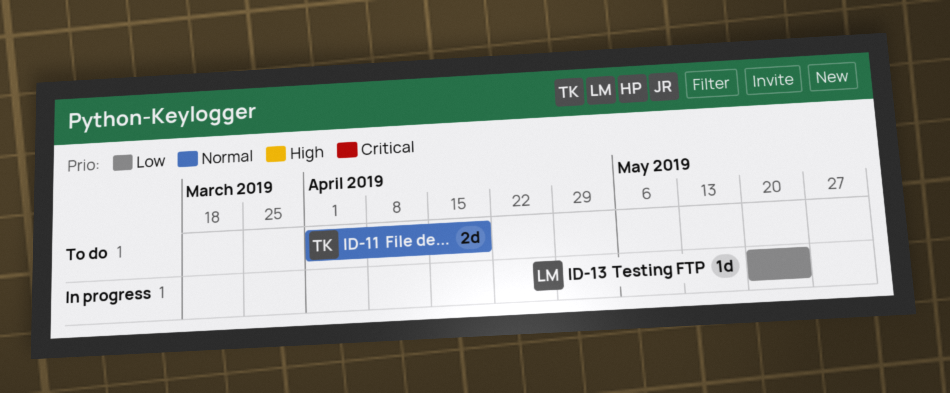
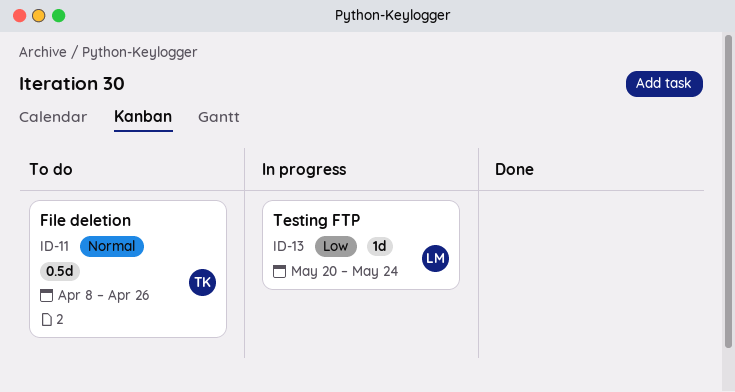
ID-11, estimate: 2d -> 0.5d
ID-11, start: Apr 1 -> Apr 8
ID-11, due: Apr 19 -> Apr 26

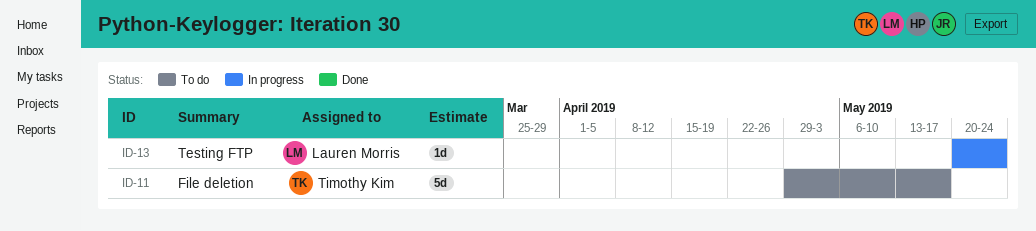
ID-11, estimate: 0.5d -> 5d
ID-11, start: Apr 8 -> Apr 29
ID-11, due: Apr 26 -> May 17

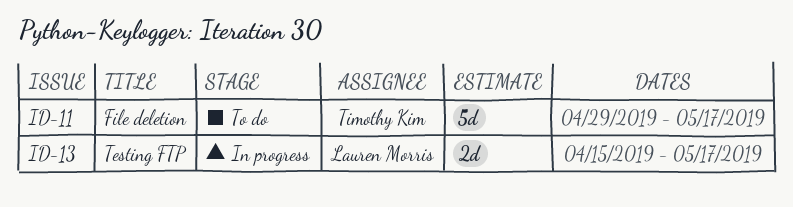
ID-13, estimate: 1d -> 2d
ID-13, start: May 20 -> Apr 15
ID-13, due: May 24 -> May 17

